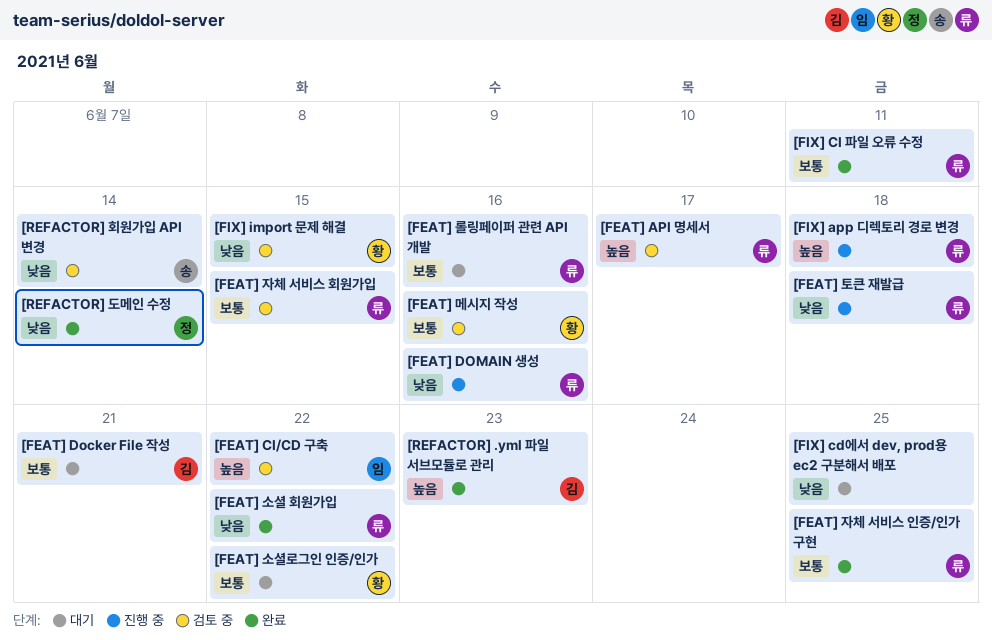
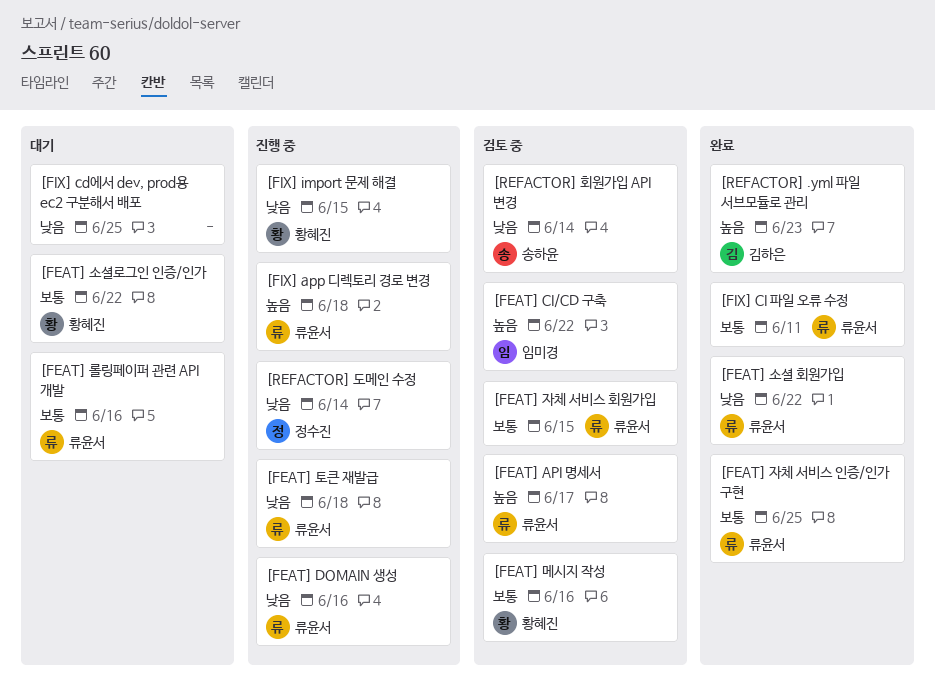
[FEAT] Docker File 작성: present -> none
[FIX] import 문제 해결, status: 검토 중 -> 진행 중
[REFACTOR] 도메인 수정, status: 완료 -> 진행 중

